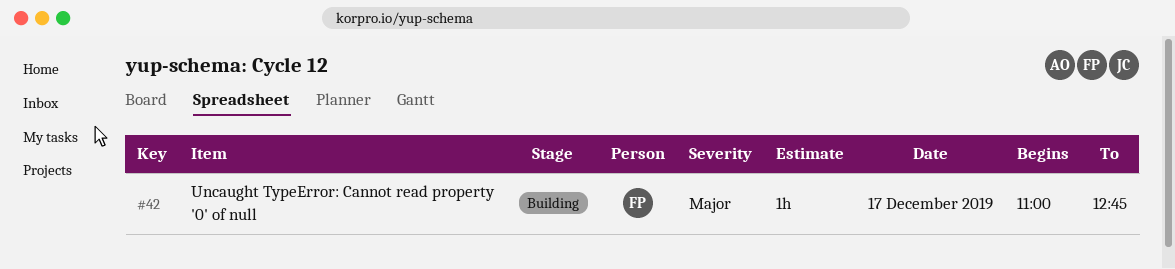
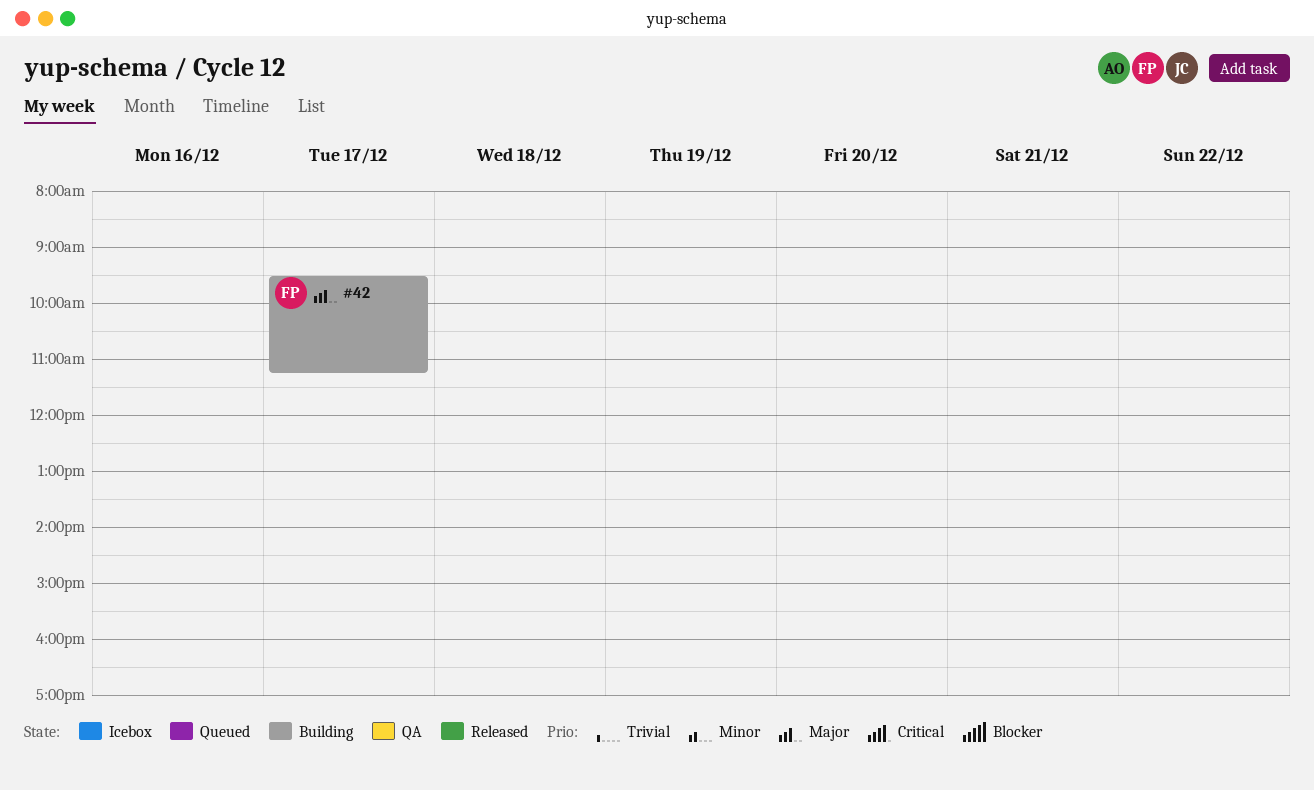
#42, begins: 11:00 -> 09:30
#42, ends: 12:45 -> 11:15

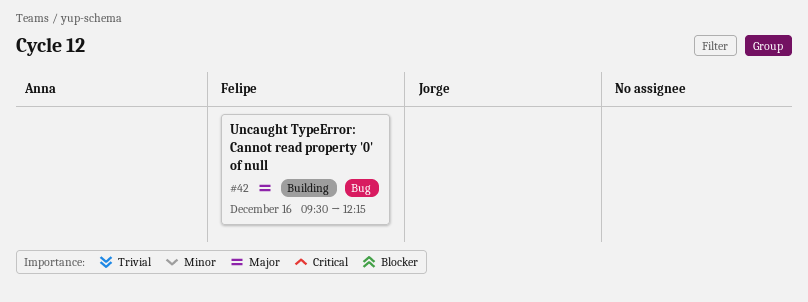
#42, day: Dec 17 -> Dec 16
#42, ends: 11:15 -> 12:15

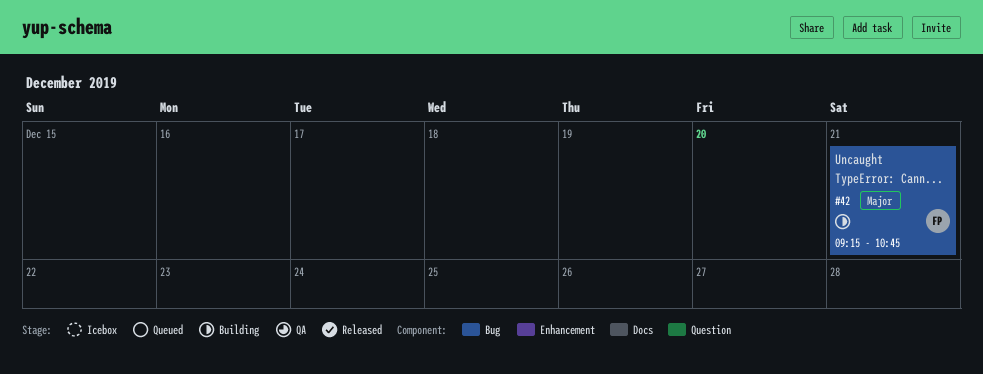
#42, day: Dec 16 -> Dec 21
#42, begins: 09:30 -> 09:15
#42, ends: 12:15 -> 10:45

